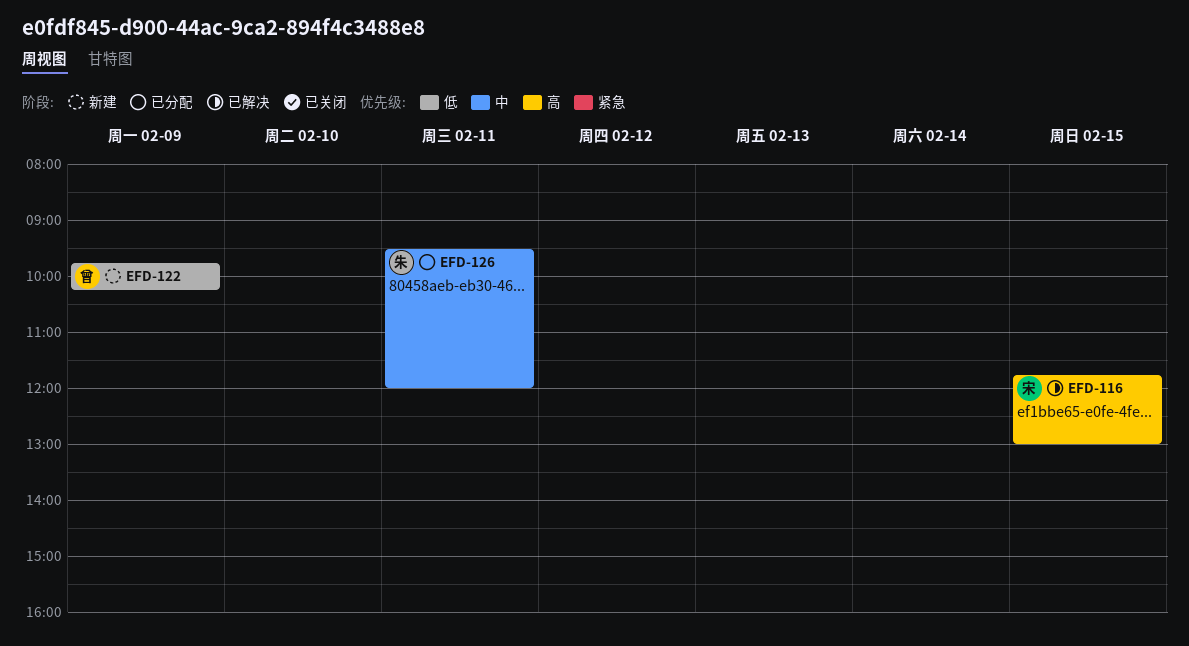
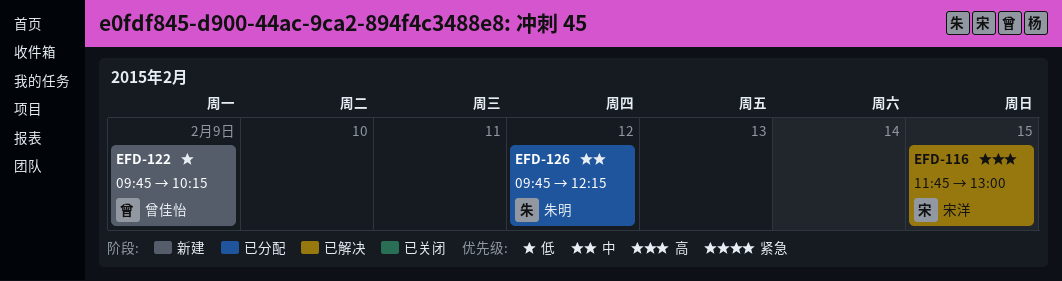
EFD-126, day: Feb 11 -> Feb 12
EFD-126, begins: 09:30 -> 09:45
EFD-126, ends: 12:00 -> 12:15

